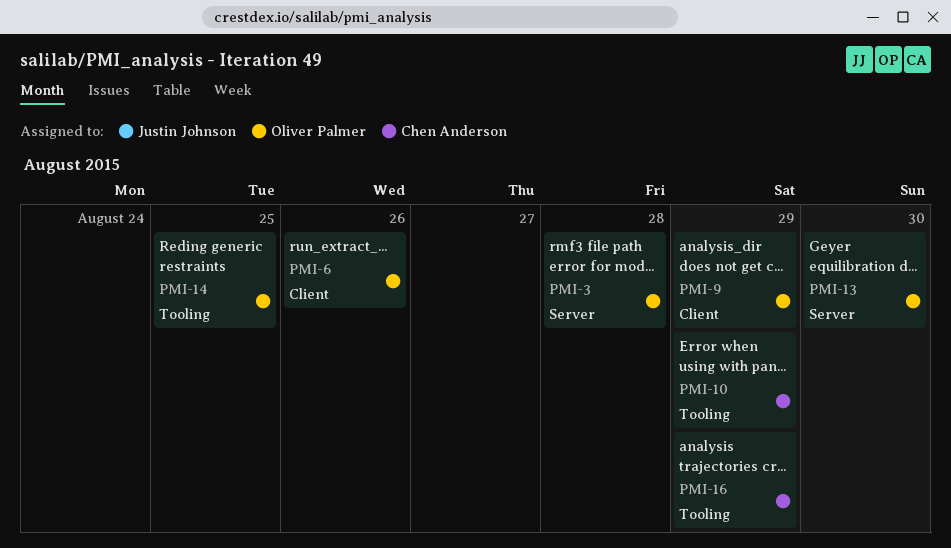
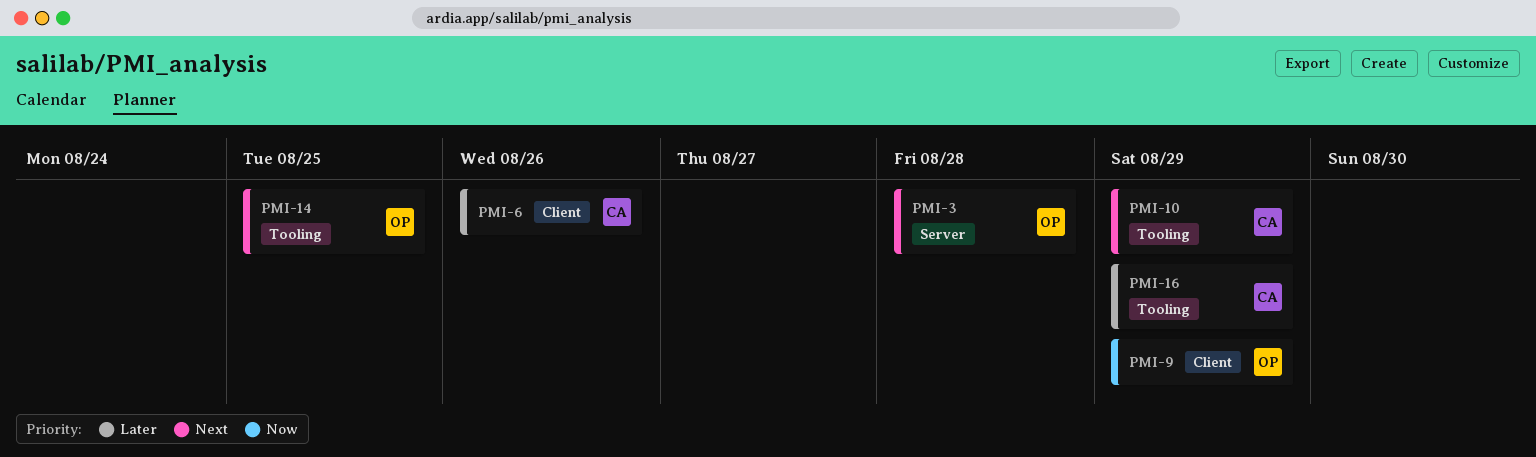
PMI-6, owner: Oliver Palmer -> Chen Anderson
PMI-13: present -> none

